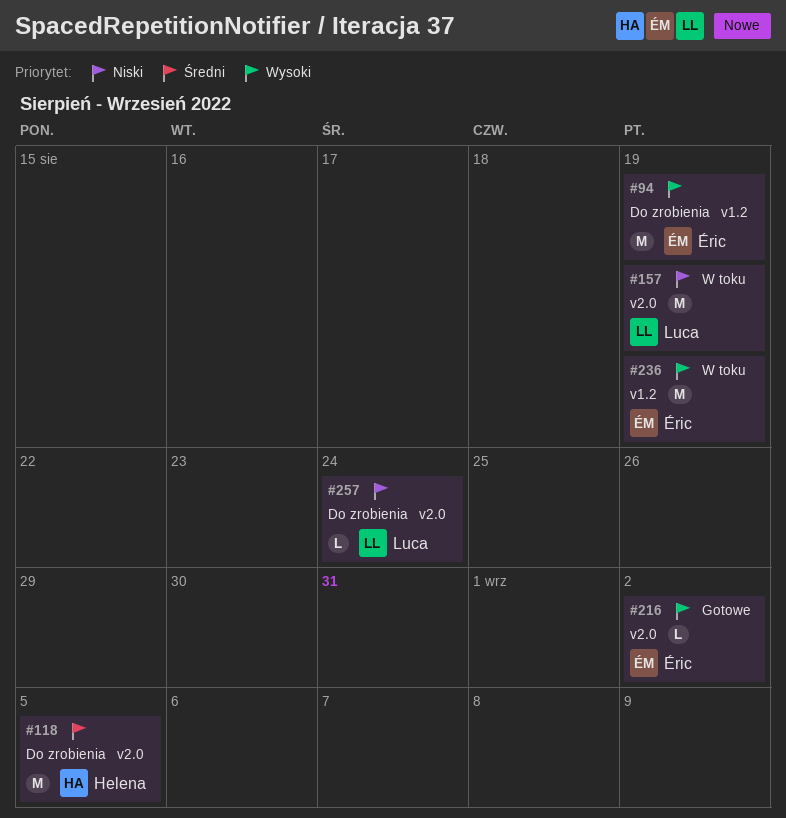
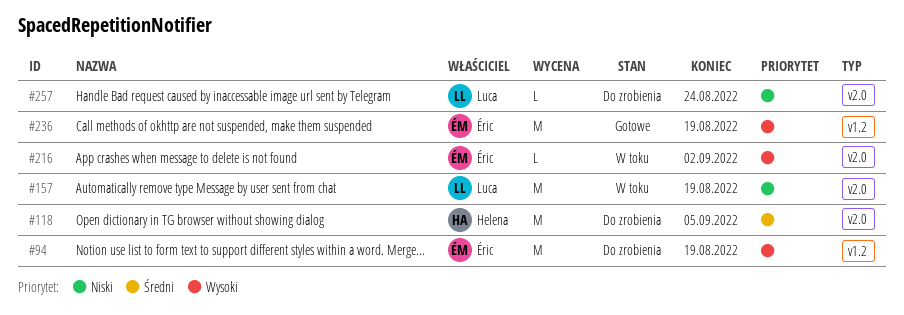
#216, status: Gotowe -> W toku
#236, status: W toku -> Gotowe

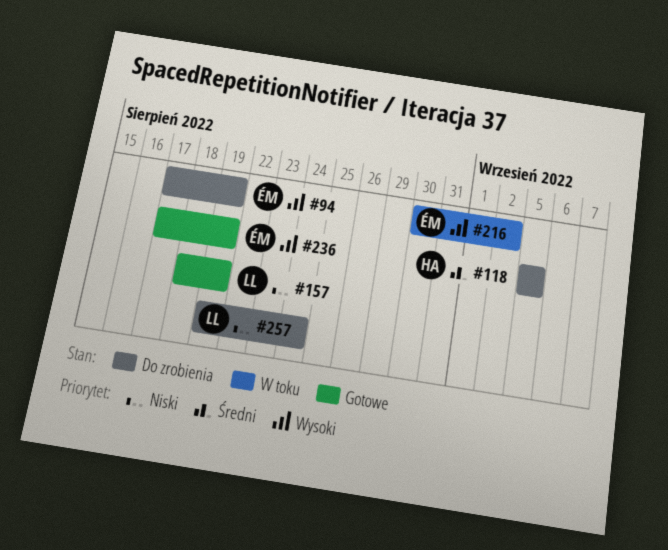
#157, status: W toku -> Gotowe

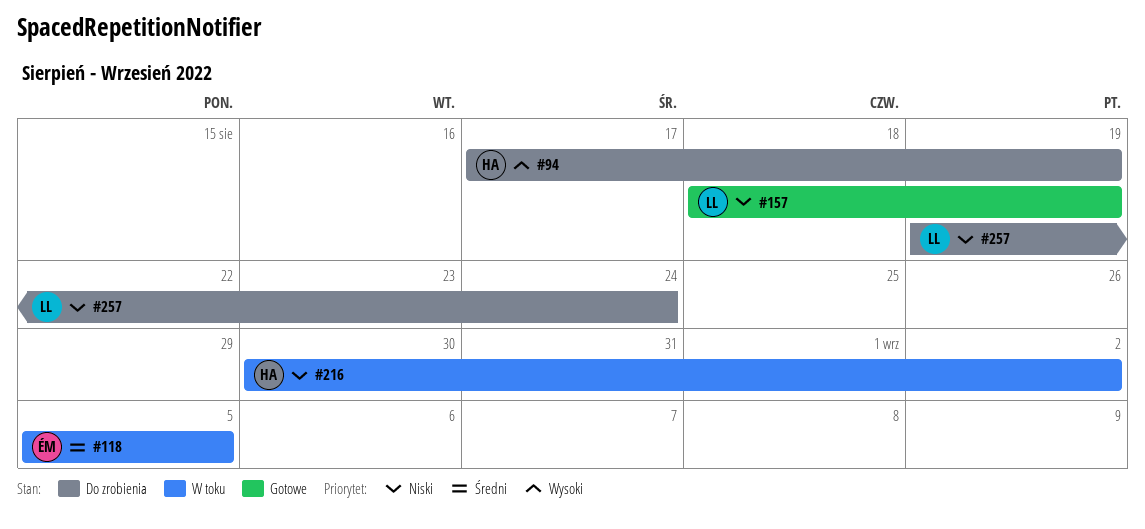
#94, owner: ÉM -> HA
#118, status: Do zrobienia -> W toku
#118, owner: HA -> ÉM
#216, owner: ÉM -> HA
#216, priority: Wysoki -> Niski
#236: present -> none

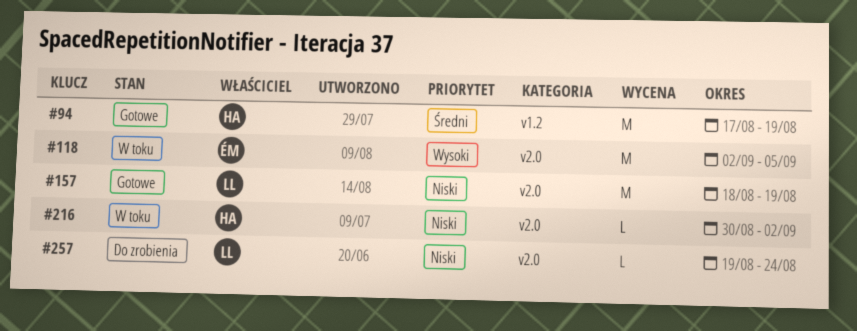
#94, status: Do zrobienia -> Gotowe
#94, priority: Wysoki -> Średni
#118, priority: Średni -> Wysoki
#118, start: Sep 5 -> Sep 2

